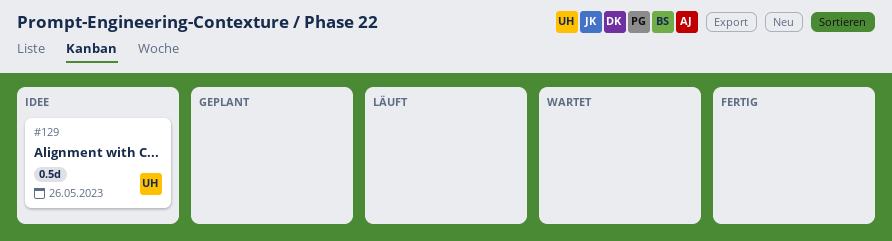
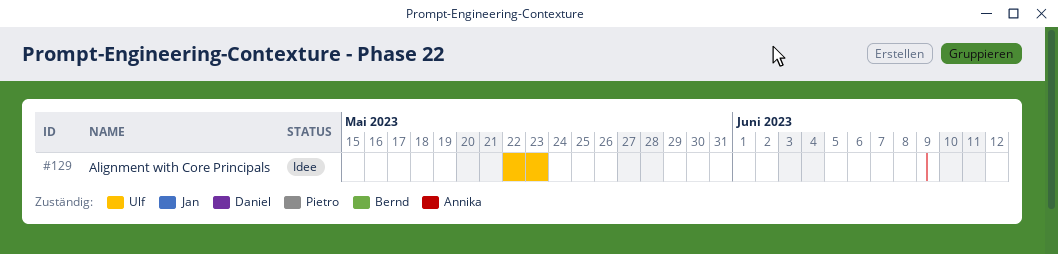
#129, due: May 26 -> May 23

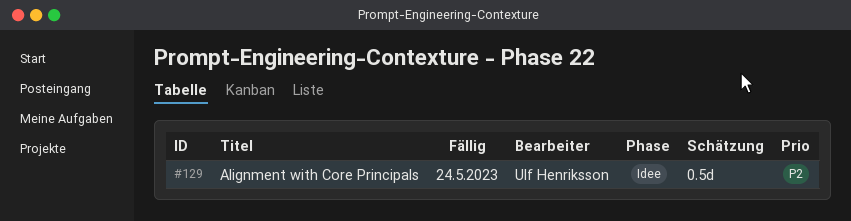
#129, due: May 23 -> May 24

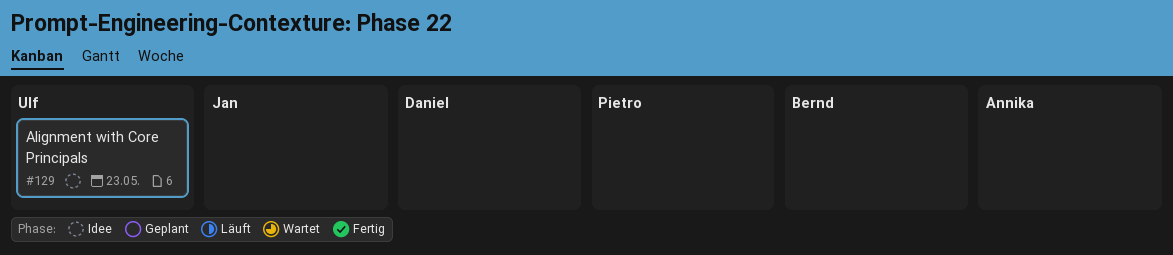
#129, due: May 24 -> May 23

